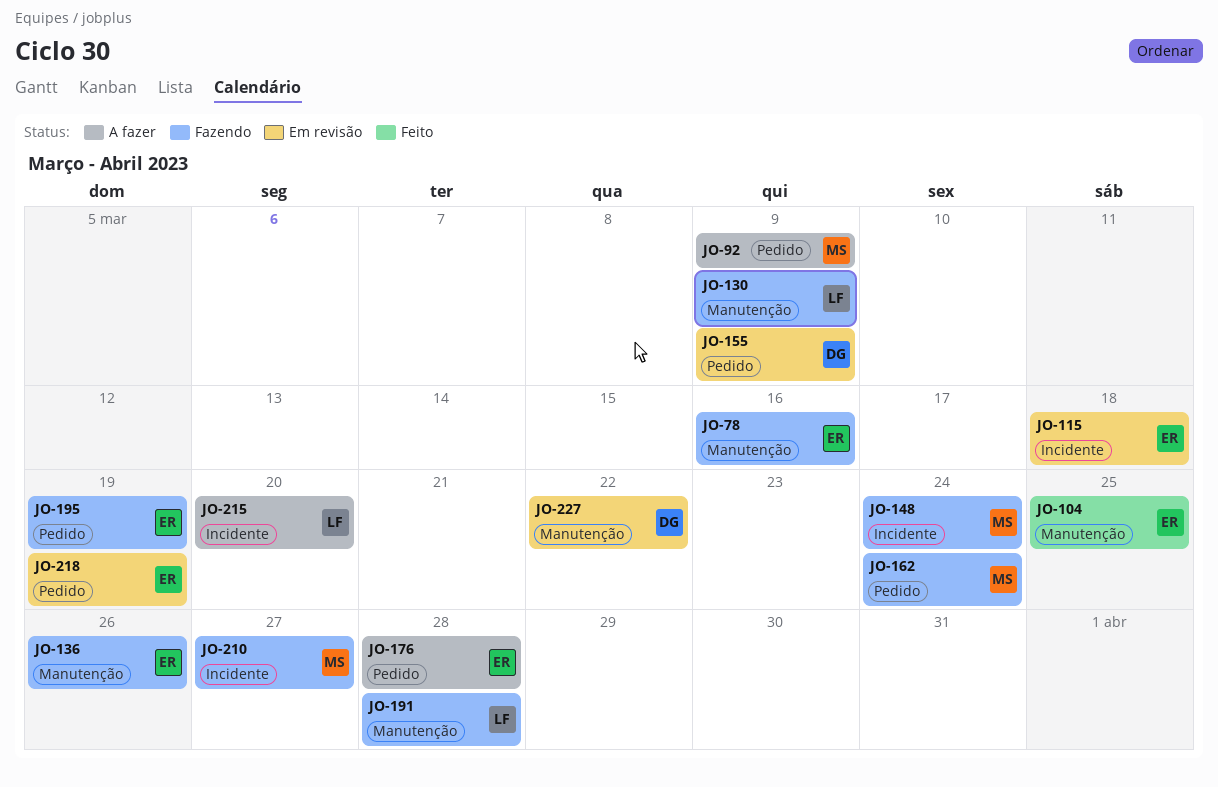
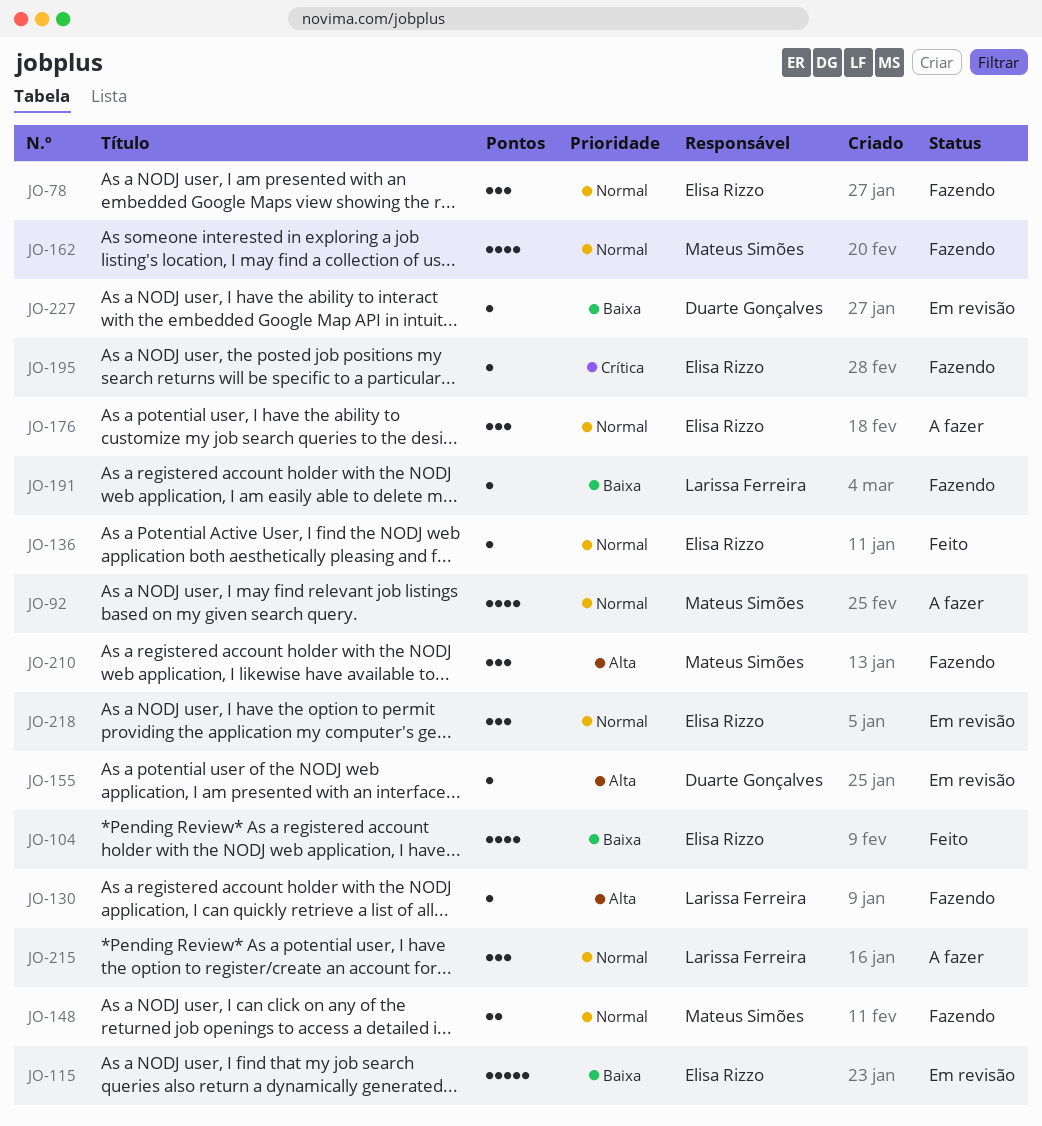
JO-136, status: Fazendo -> Feito

